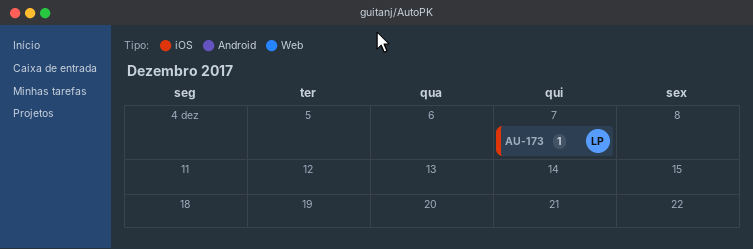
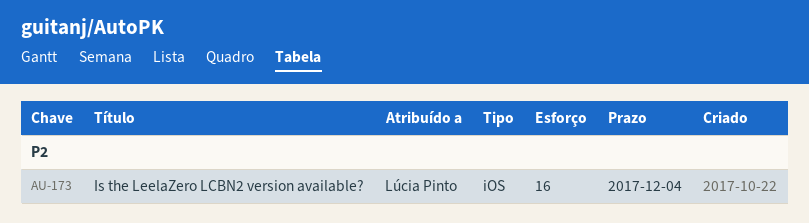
AU-173, estimate: 1 -> 16
AU-173, due: Dec 7 -> Dec 4

